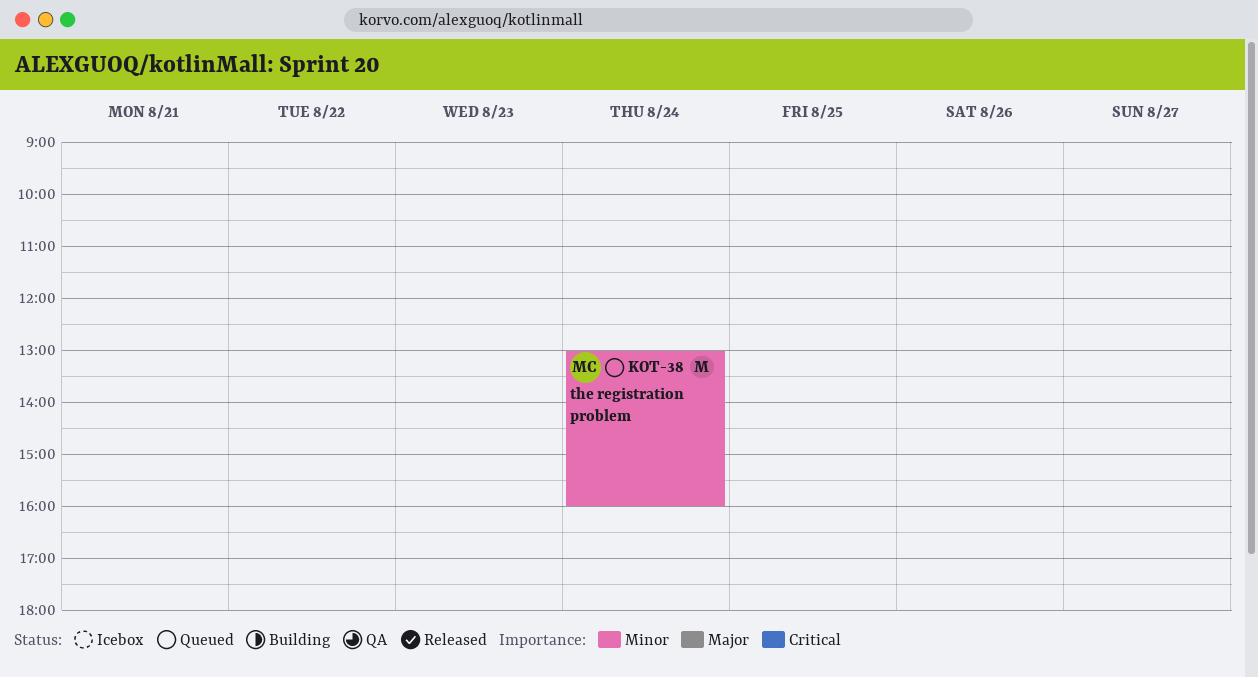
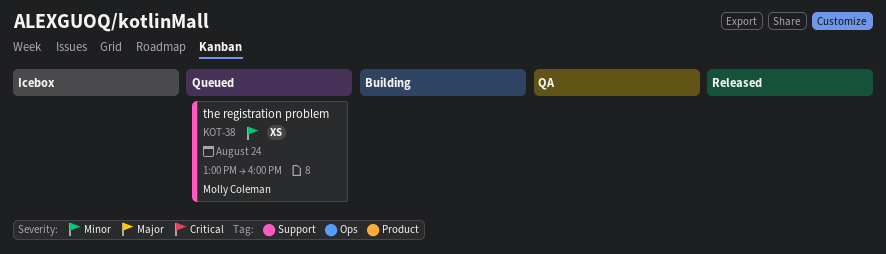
KOT-38, estimate: M -> XS

